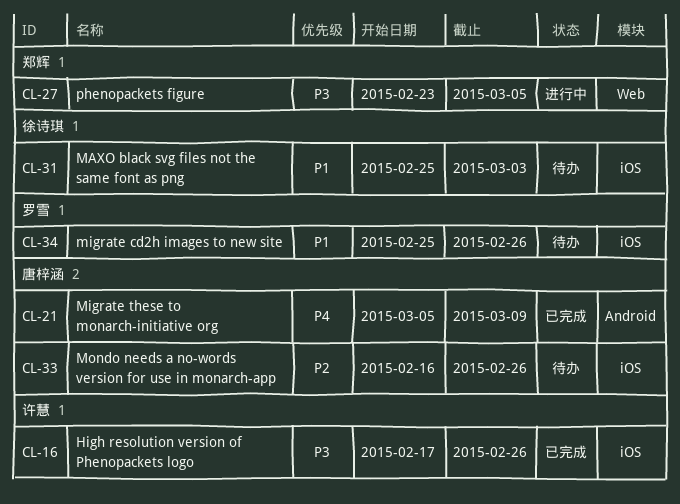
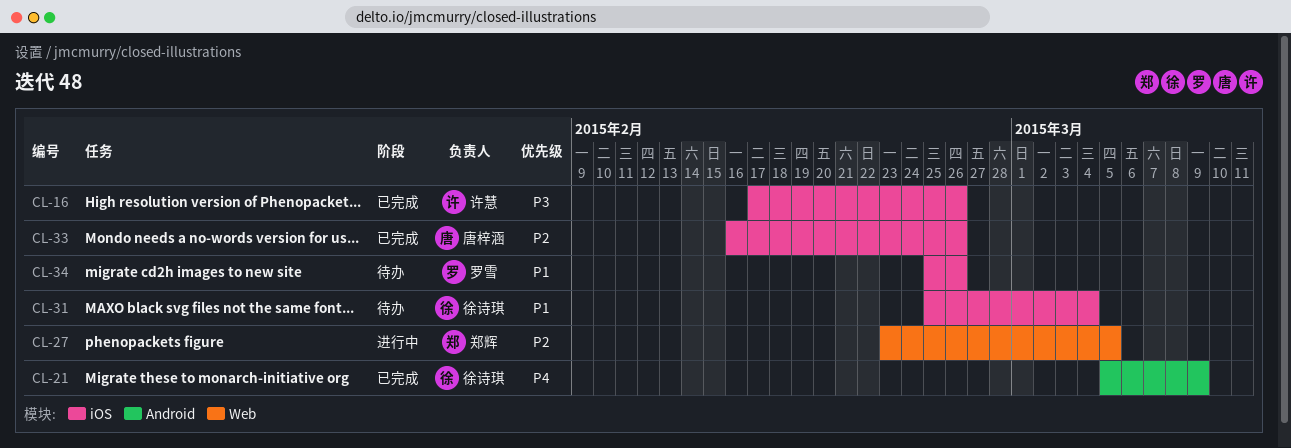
CL-21, owner: 唐梓涵 -> 徐诗琪
CL-27, priority: P3 -> P2
CL-31, due: Mar 3 -> Mar 4
CL-33, status: 待办 -> 已完成

